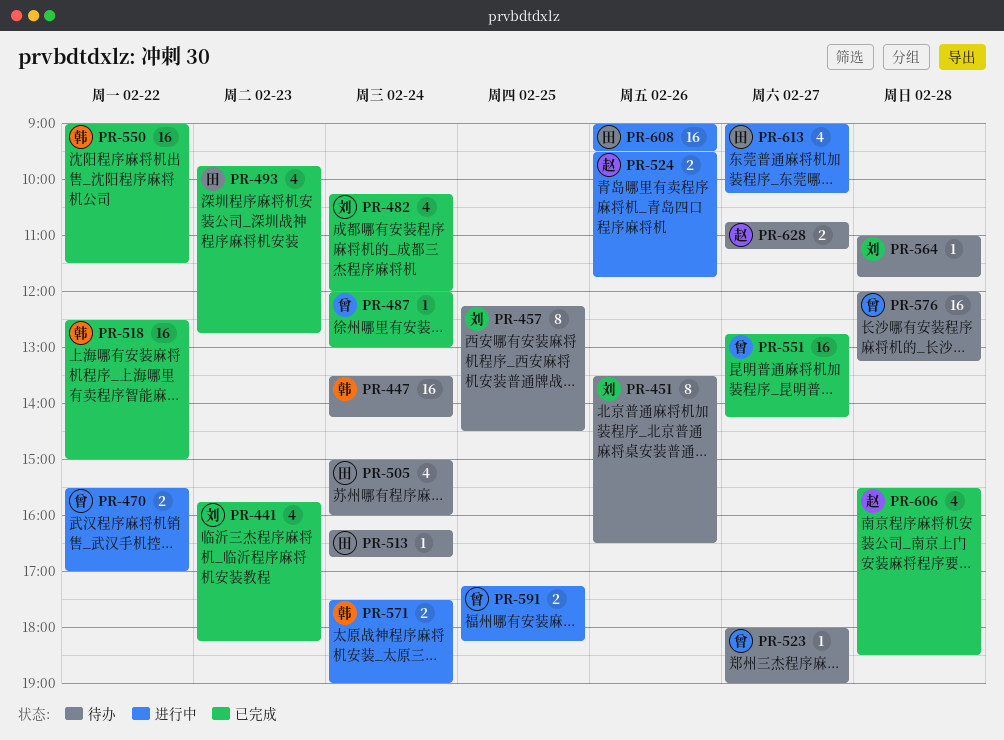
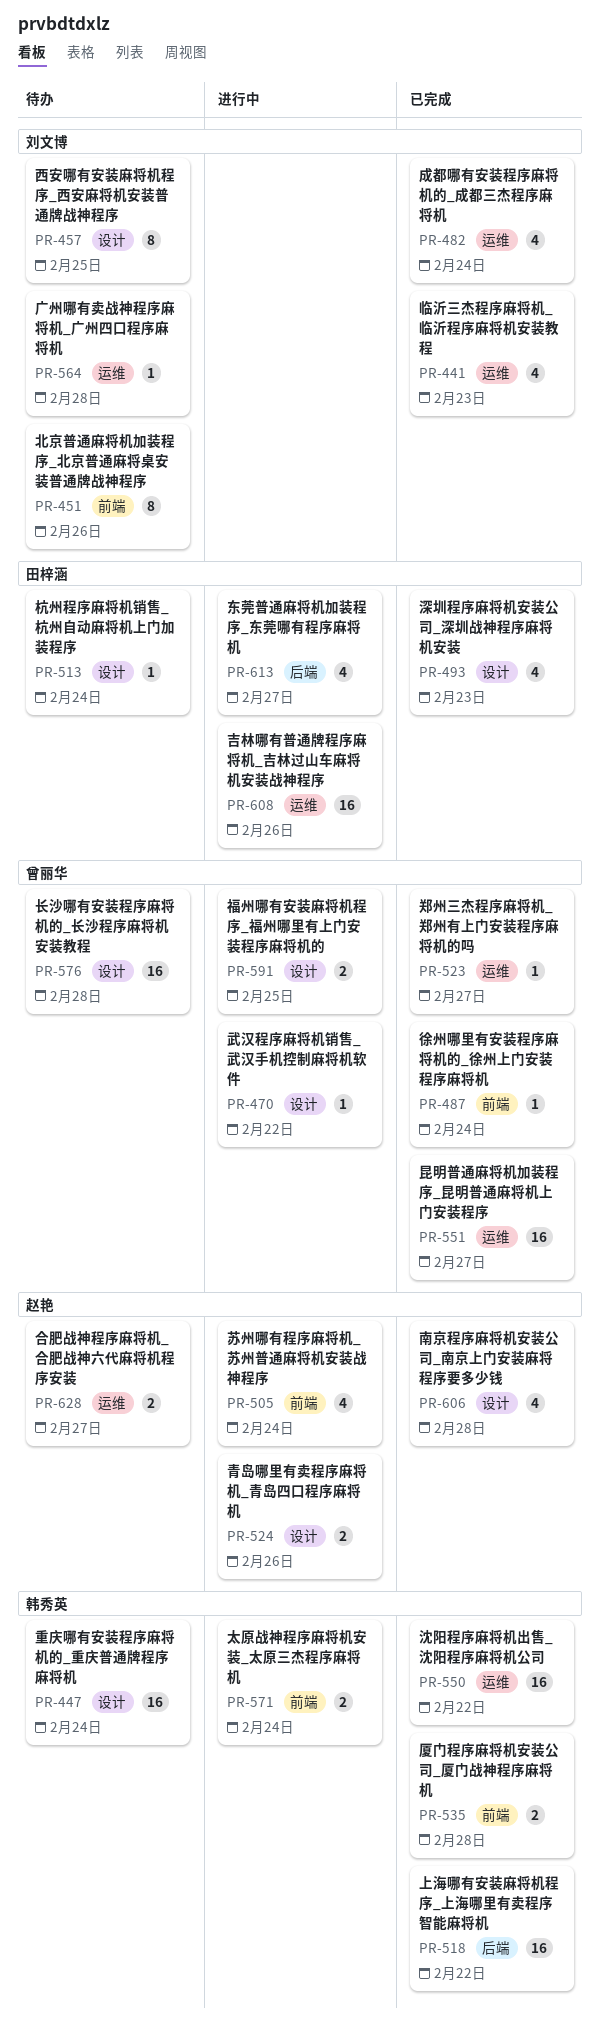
PR-470, estimate: 2 -> 1
PR-505, status: 待办 -> 进行中
PR-505, owner: 田梓涵 -> 赵艳
PR-523, status: 待办 -> 已完成
PR-535: none -> present

